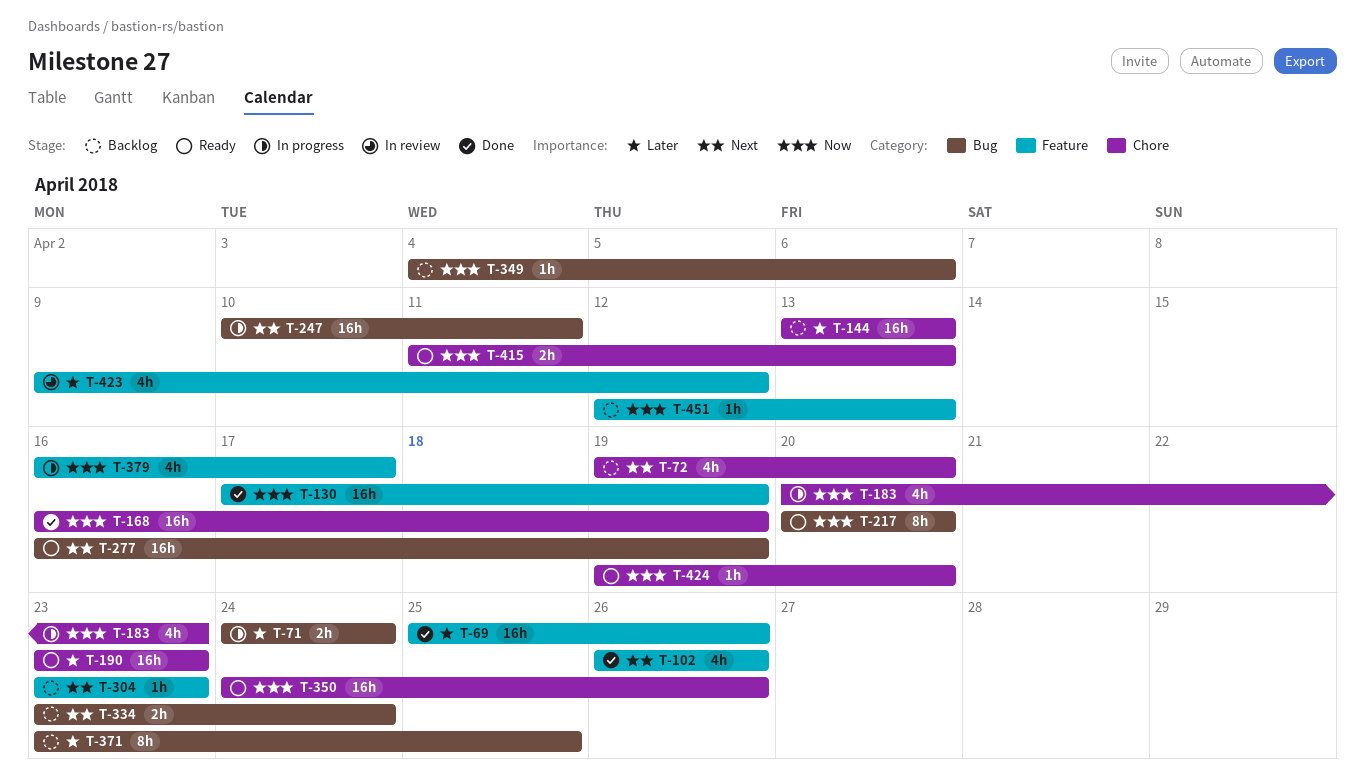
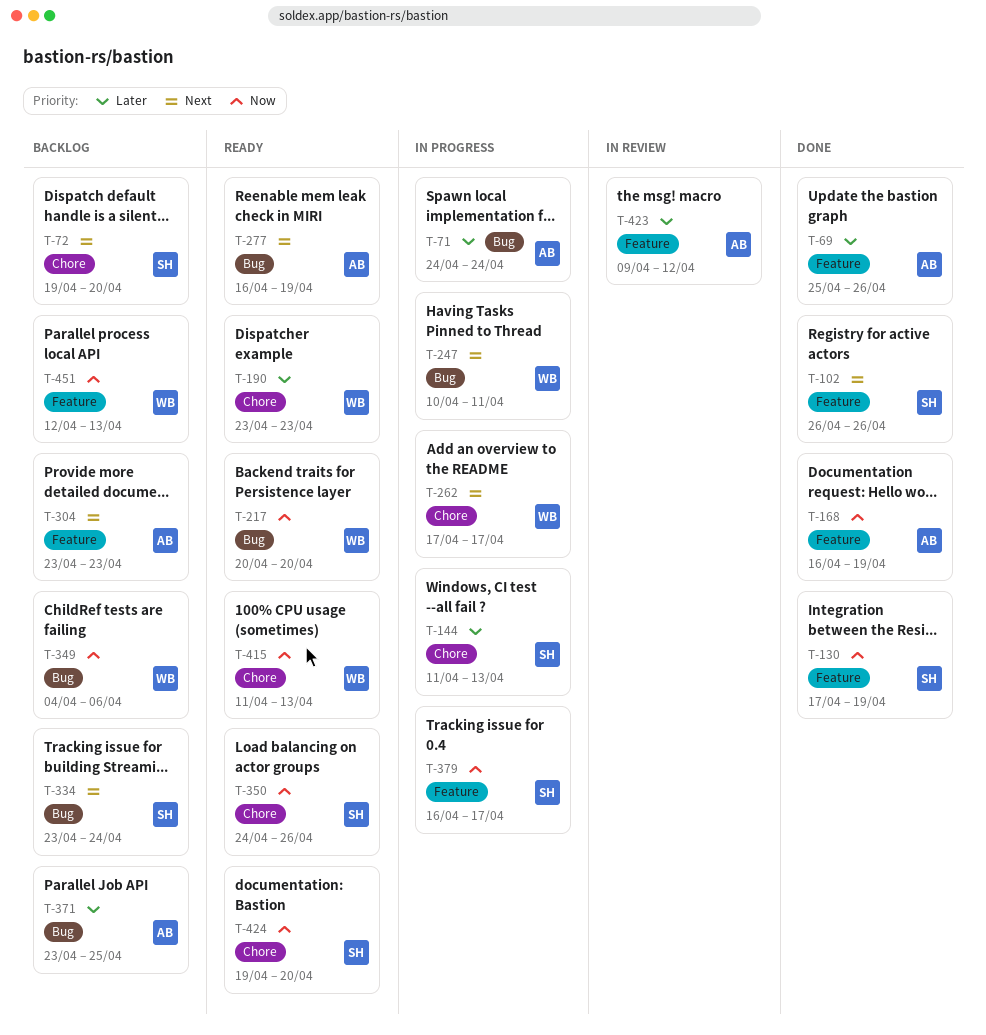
T-144, status: Backlog -> In progress
T-144, start: Apr 13 -> Apr 11
T-168, label: Chore -> Feature
T-183: present -> none
T-262: none -> present

